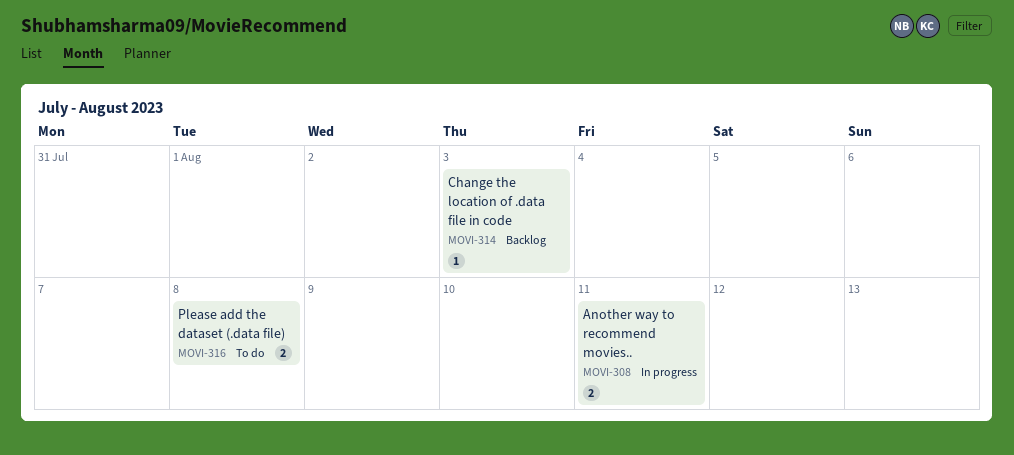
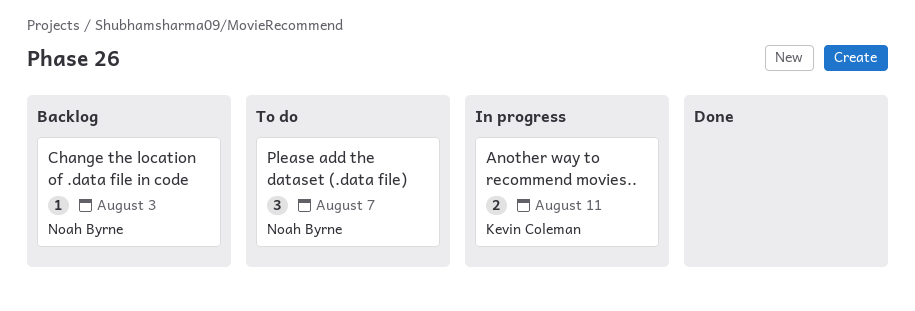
Please add the dataset (.data file), estimate: 2 -> 3
Please add the dataset (.data file), due: Aug 8 -> Aug 7

